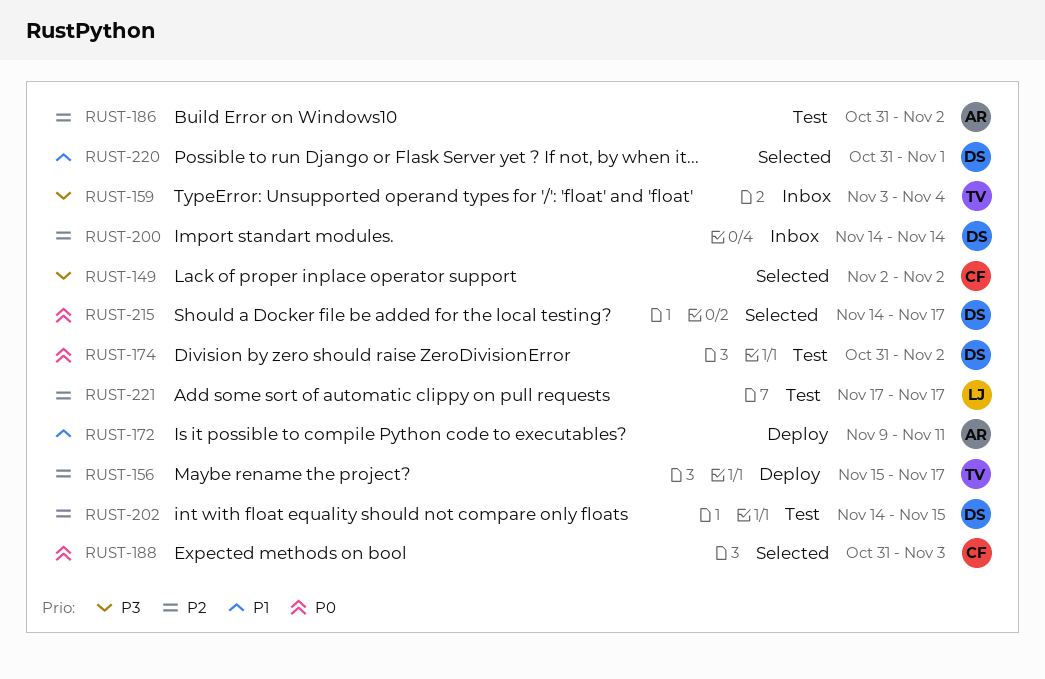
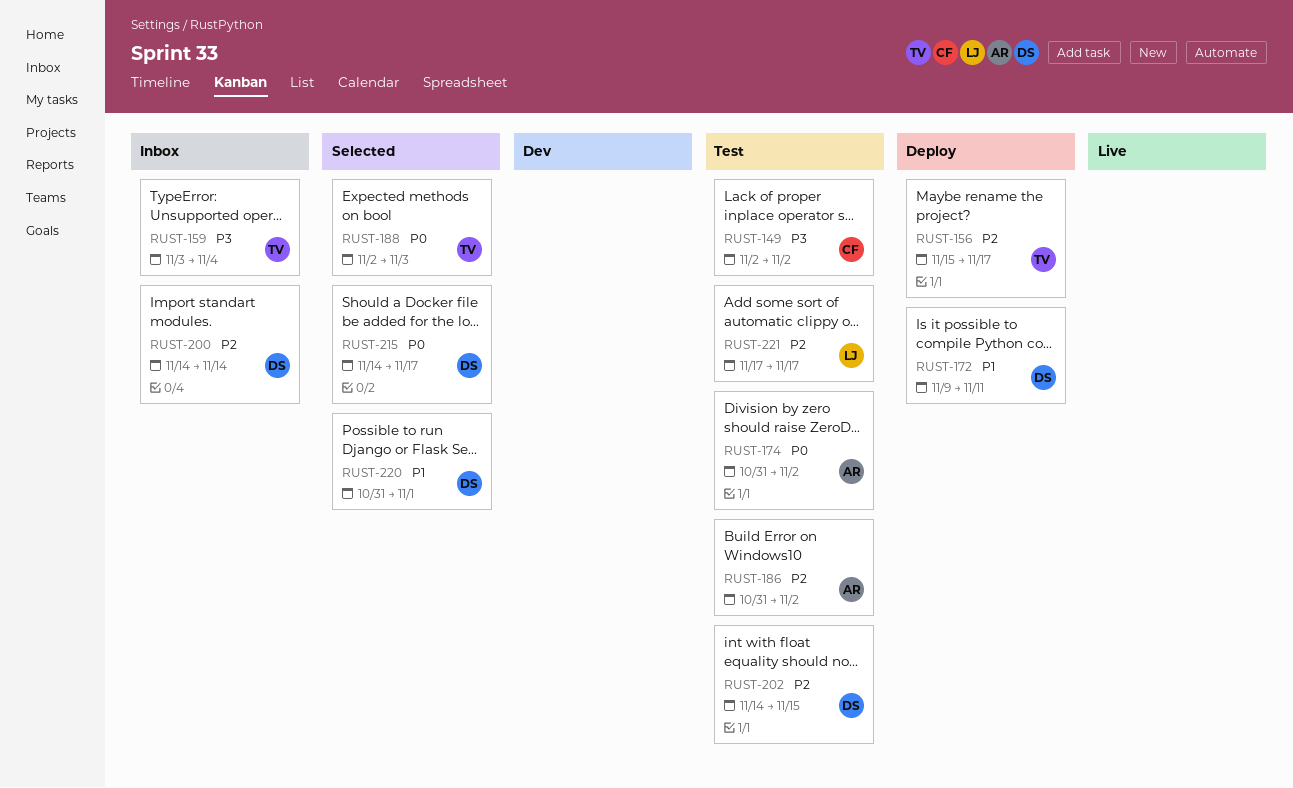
RUST-149, status: Selected -> Test
RUST-172, owner: AR -> DS
RUST-174, owner: DS -> AR
RUST-188, owner: CF -> TV
RUST-188, start: Oct 31 -> Nov 2

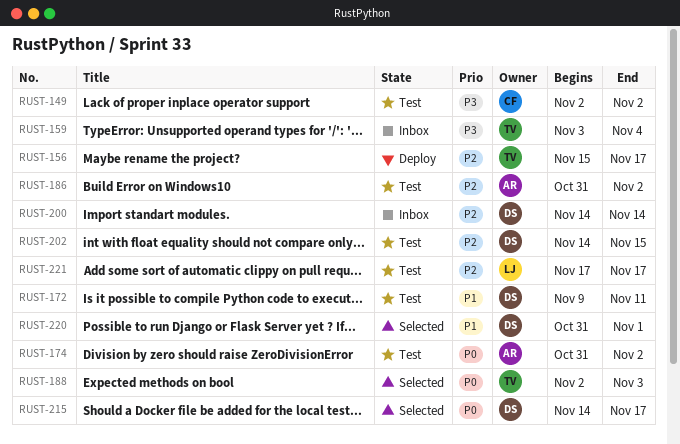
RUST-172, status: Deploy -> Test

